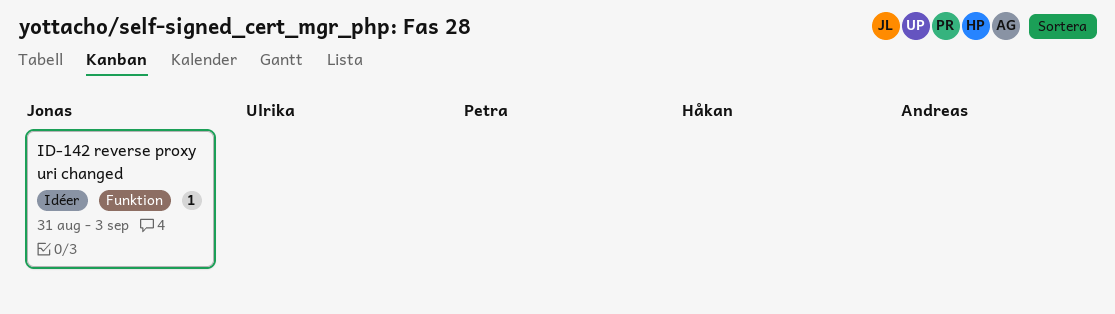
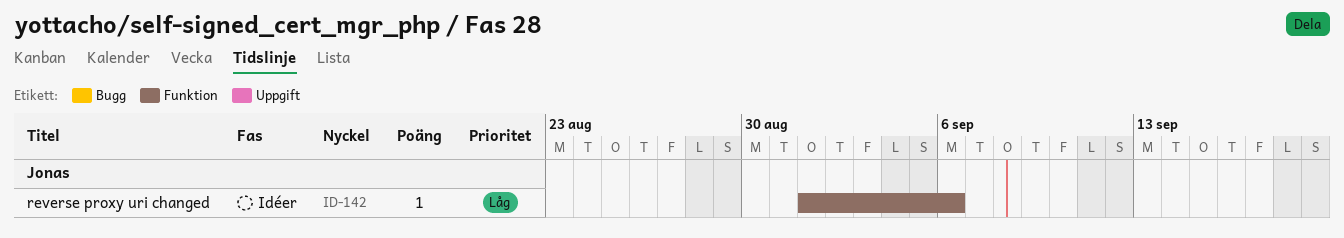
ID-142, start: Aug 31 -> Sep 1
ID-142, due: Sep 3 -> Sep 6

